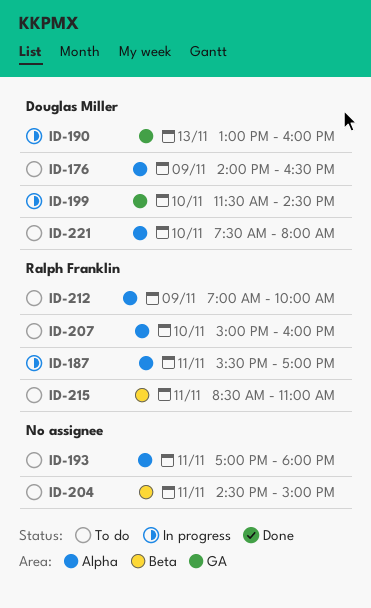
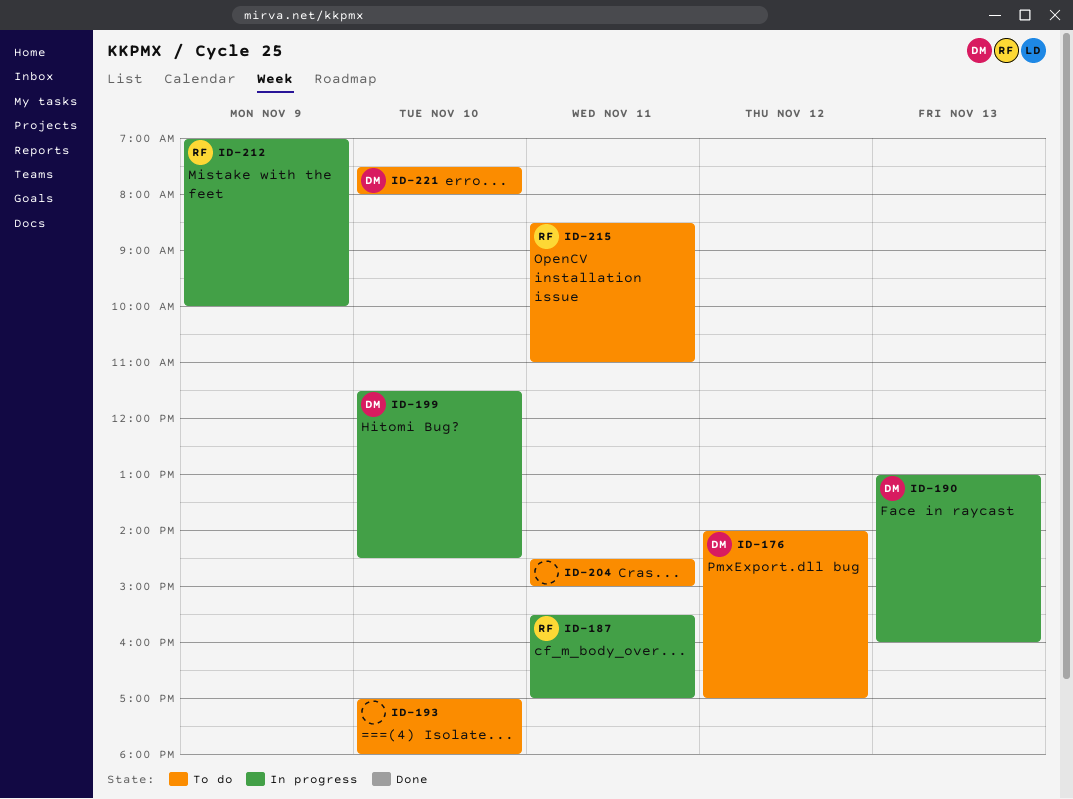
ID-176, day: Nov 9 -> Nov 12
ID-176, ends: 16:30 -> 17:00
ID-193, day: Nov 11 -> Nov 10
ID-207: present -> none
ID-212, status: To do -> In progress

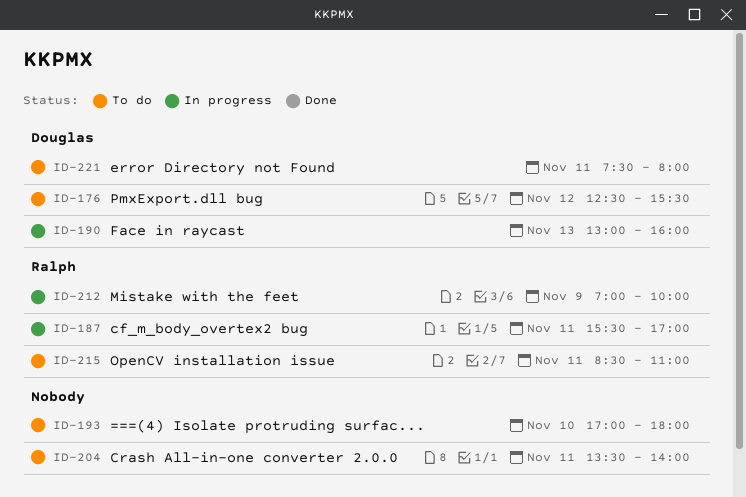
ID-176, begins: 14:00 -> 12:30
ID-176, ends: 17:00 -> 15:30
ID-199: present -> none
ID-204, begins: 14:30 -> 13:30
ID-204, ends: 15:00 -> 14:00
ID-221, day: Nov 10 -> Nov 11

